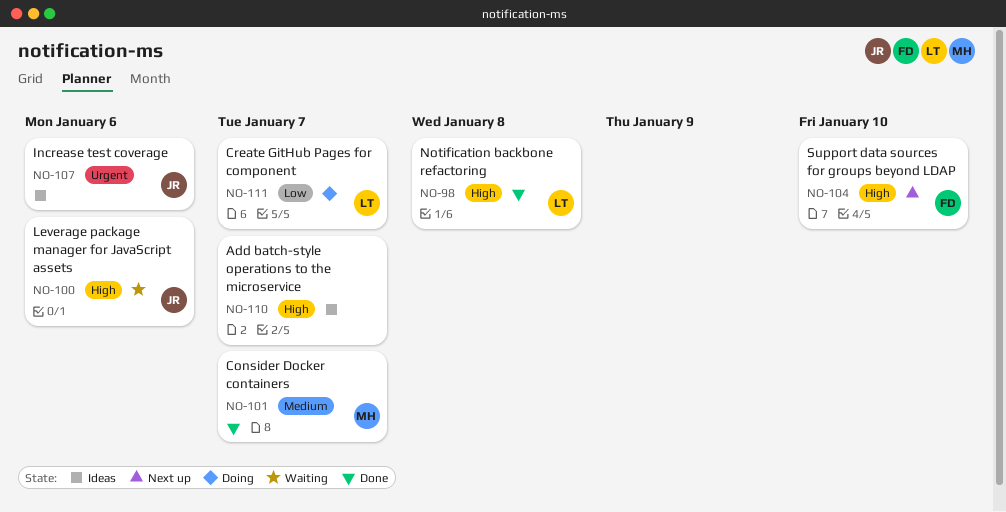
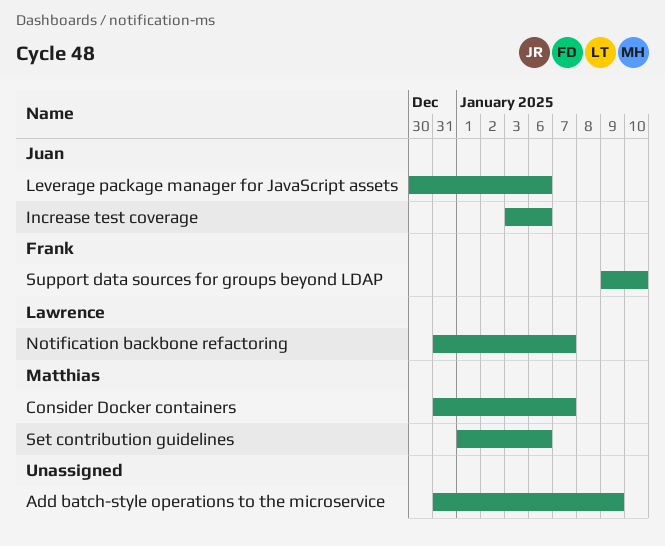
Add batch-style operations to the microservice, due: Jan 7 -> Jan 9
Create GitHub Pages for component: present -> none
Notification backbone refactoring, due: Jan 8 -> Jan 7
Set contribution guidelines: none -> present

